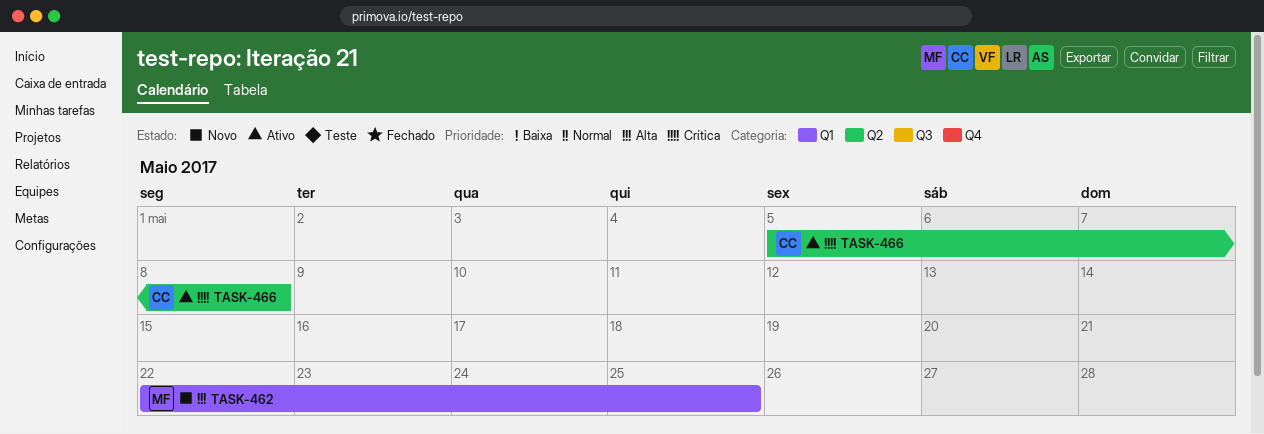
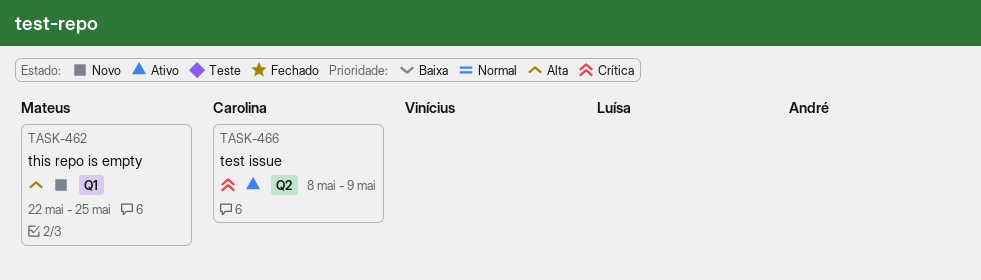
TASK-466, start: May 5 -> May 8
TASK-466, due: May 8 -> May 9

